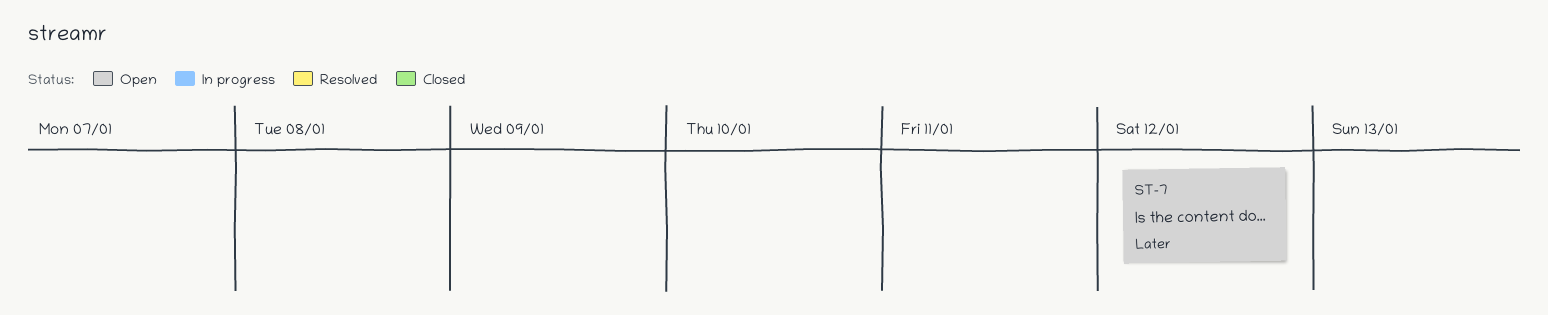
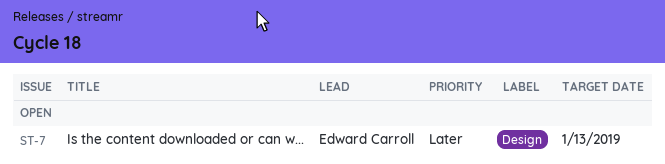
ST-7, due: Jan 12 -> Jan 13

